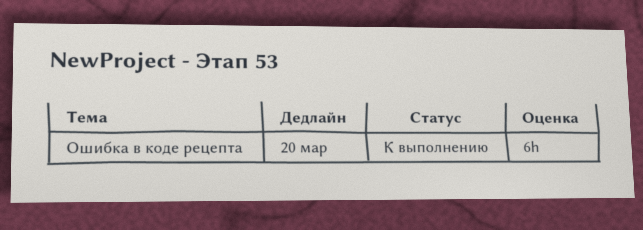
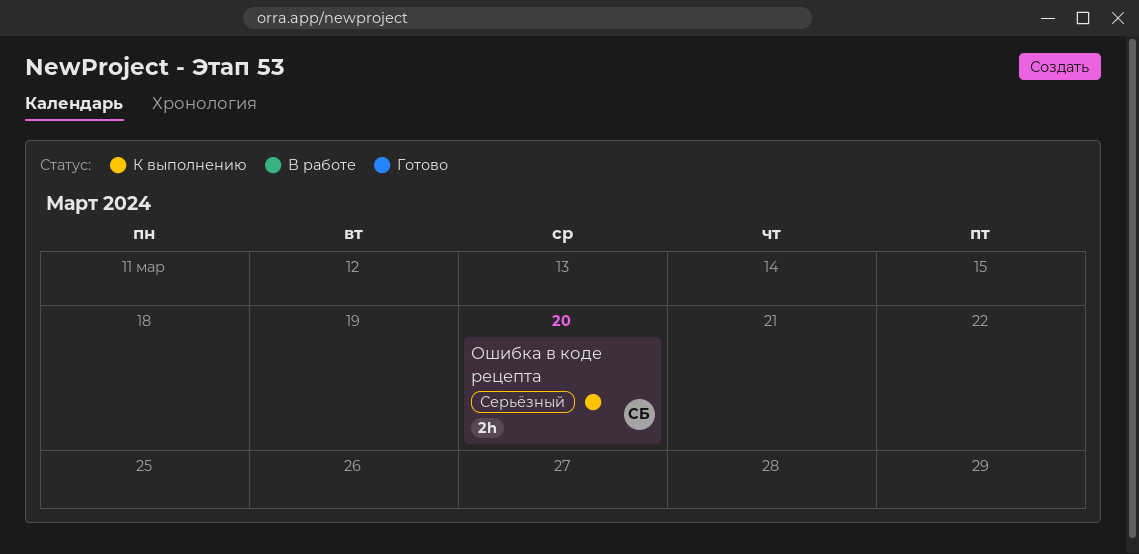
Ошибка в коде рецепта, estimate: 6h -> 2h

